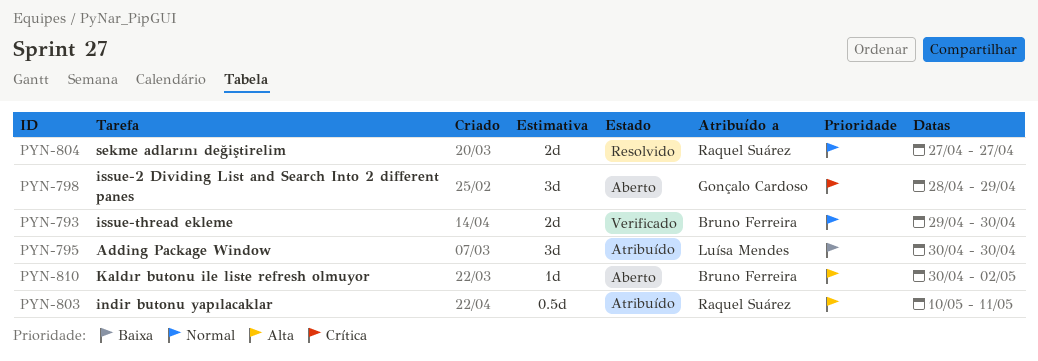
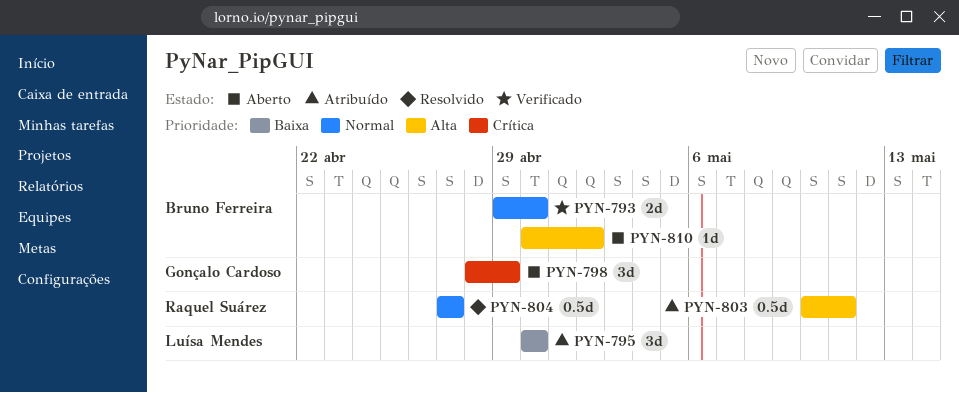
PYN-804, estimate: 2d -> 0.5d

